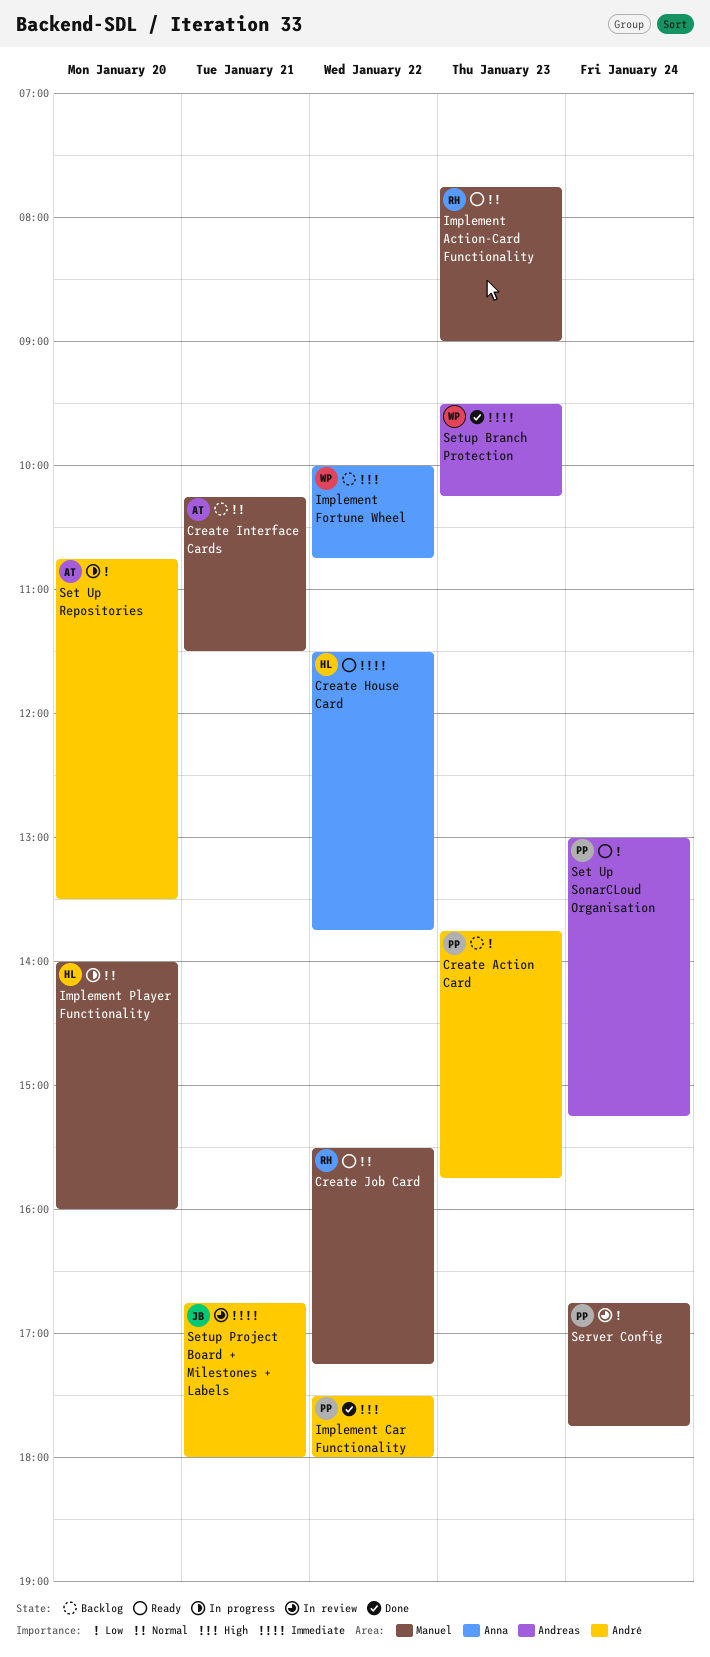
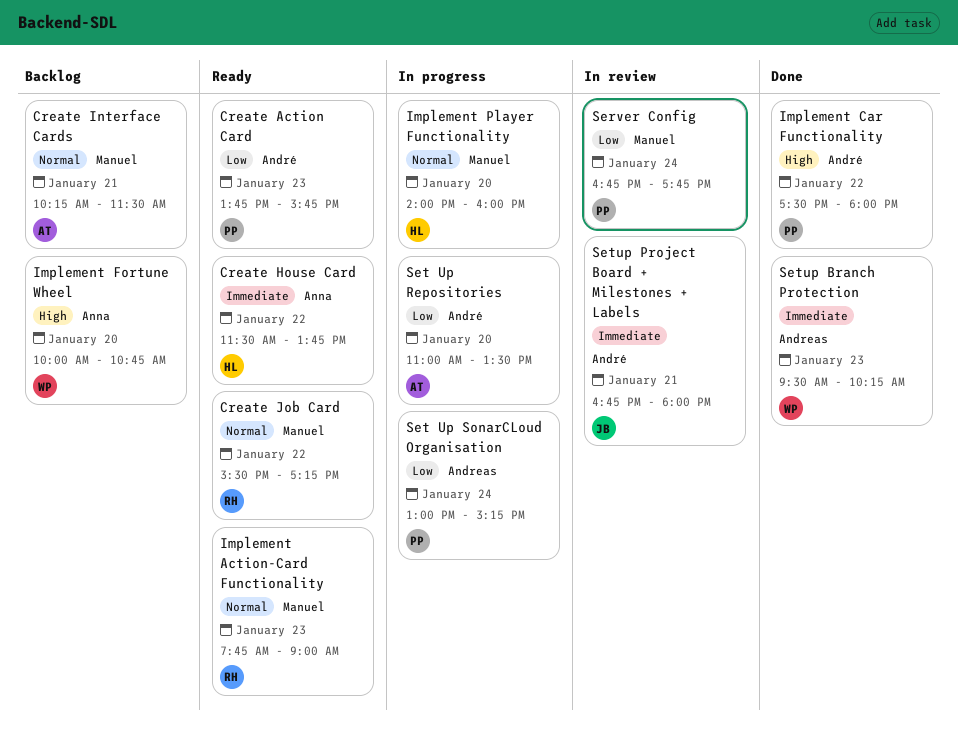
Create Action Card, status: Backlog -> Ready
Implement Fortune Wheel, day: Jan 22 -> Jan 20
Set Up Repositories, begins: 10:45 -> 11:00
Set Up SonarCLoud Organisation, status: Ready -> In progress

